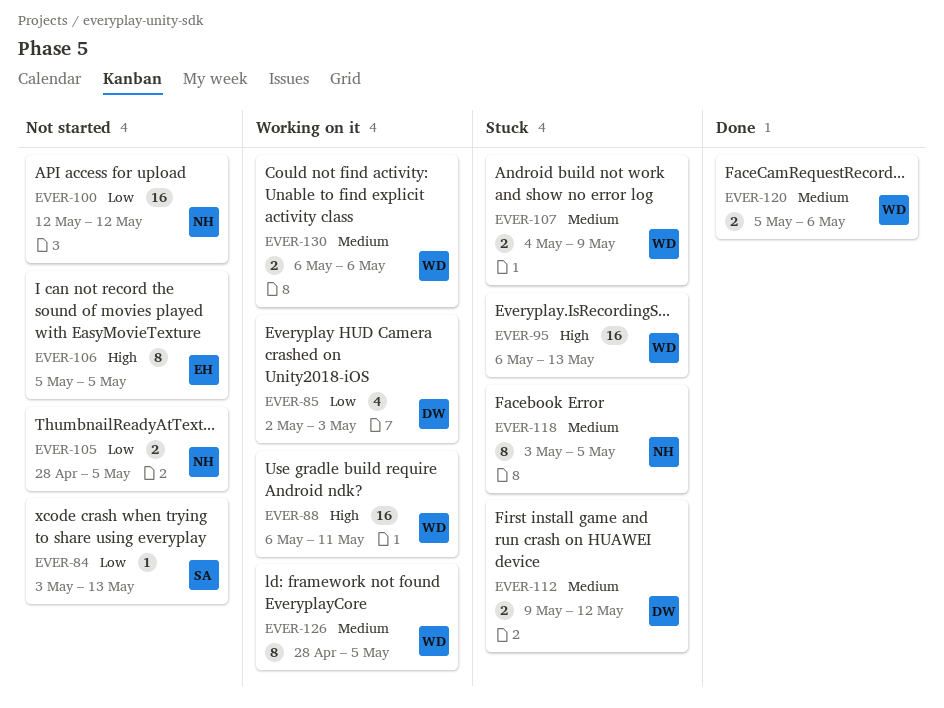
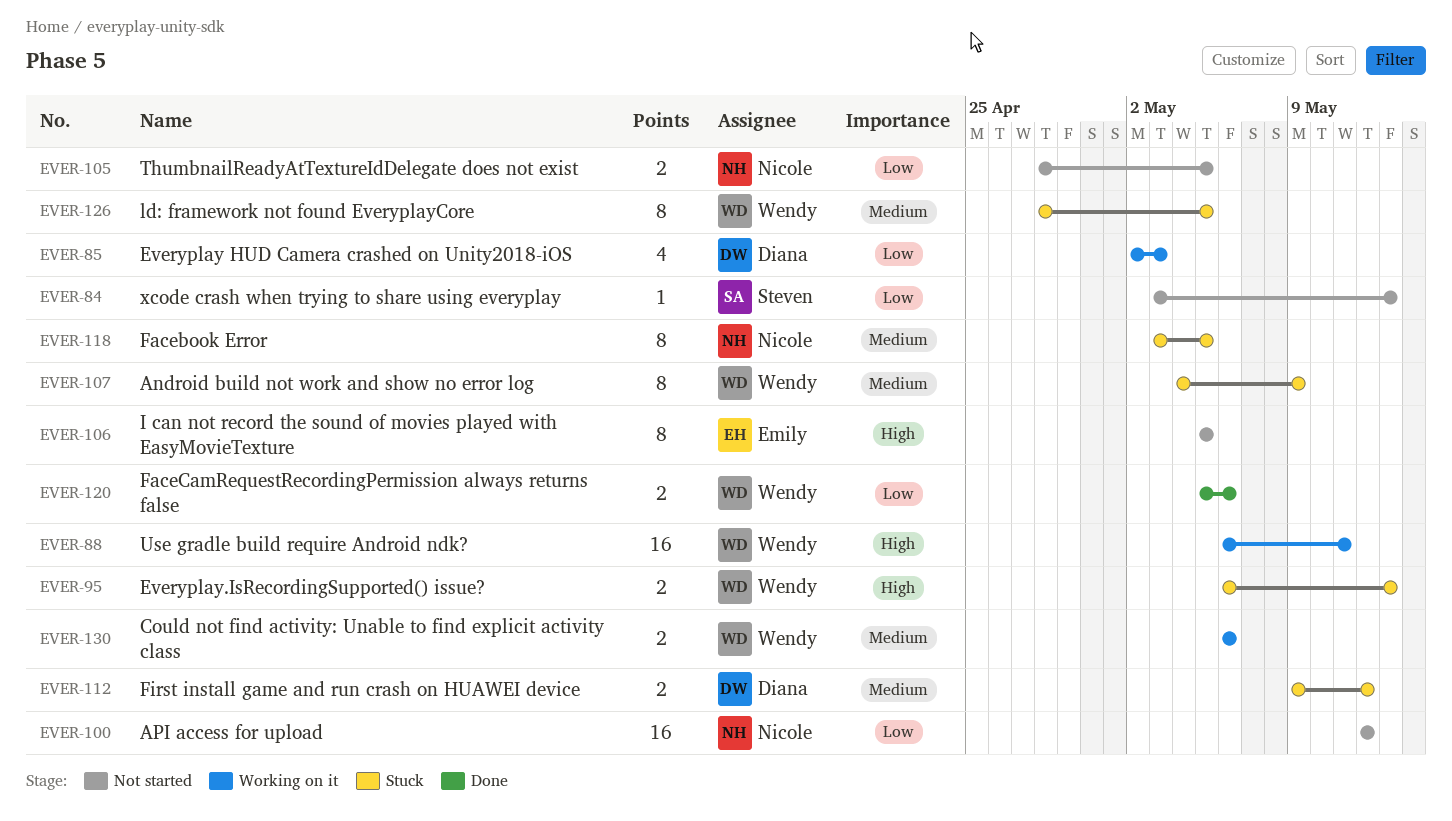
EVER-95, estimate: 16 -> 2
EVER-107, estimate: 2 -> 8
EVER-120, priority: Medium -> Low
EVER-126, status: Working on it -> Stuck

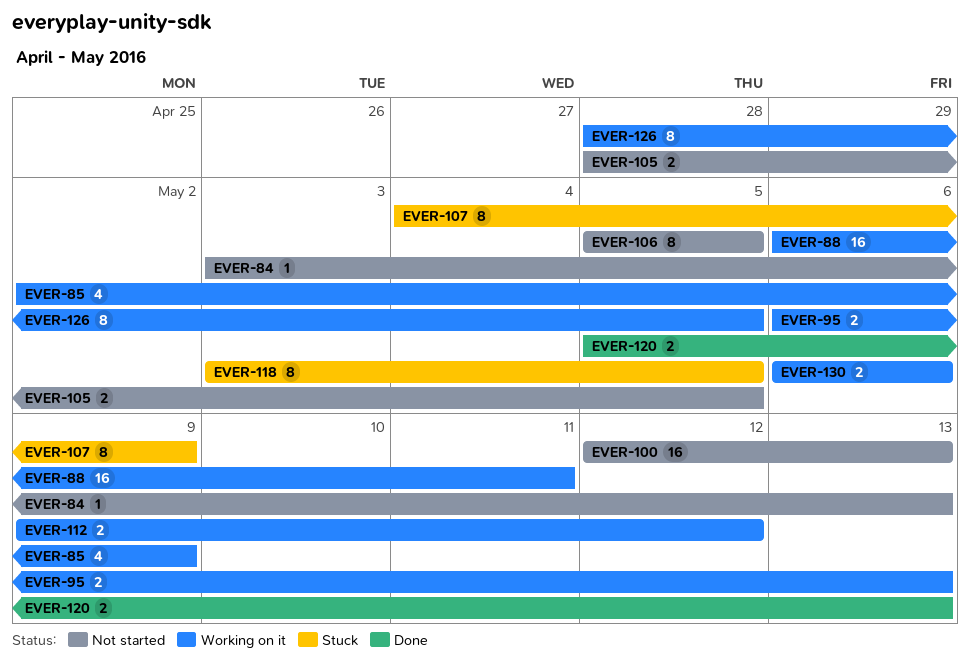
EVER-85, due: May 3 -> May 9
EVER-95, status: Stuck -> Working on it
EVER-100, due: May 12 -> May 13
EVER-112, status: Stuck -> Working on it
EVER-120, due: May 6 -> May 13
EVER-126, status: Stuck -> Working on it

